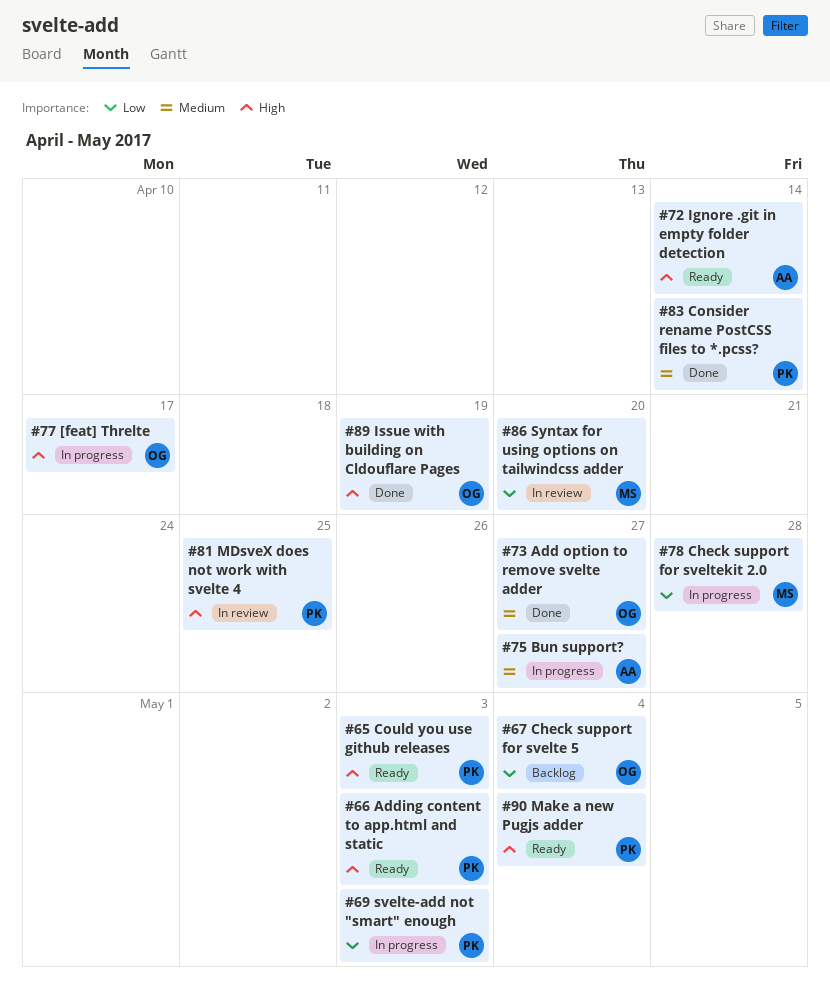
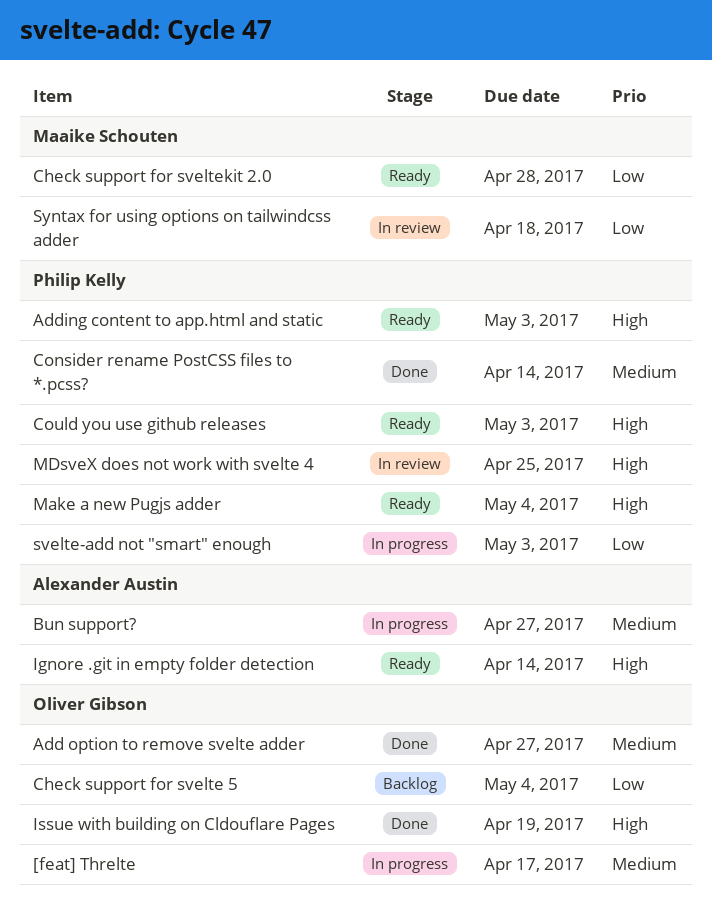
[feat] Threlte, priority: High -> Medium
Check support for sveltekit 2.0, status: In progress -> Ready
Syntax for using options on tailwindcss adder, due: Apr 20 -> Apr 18

